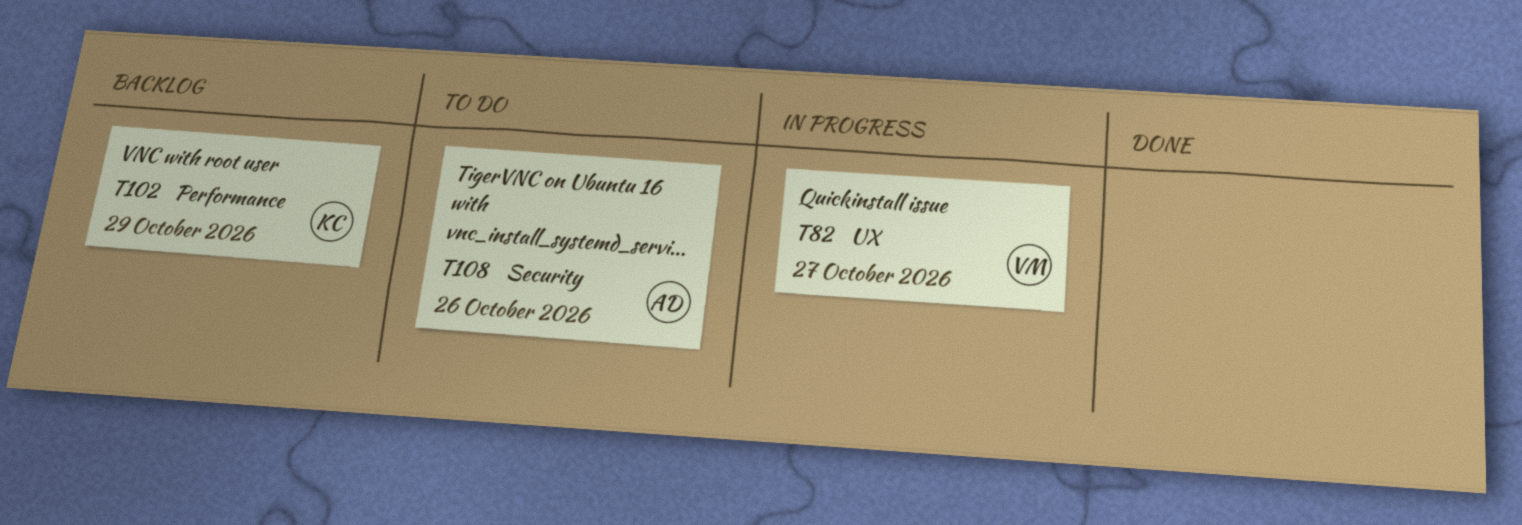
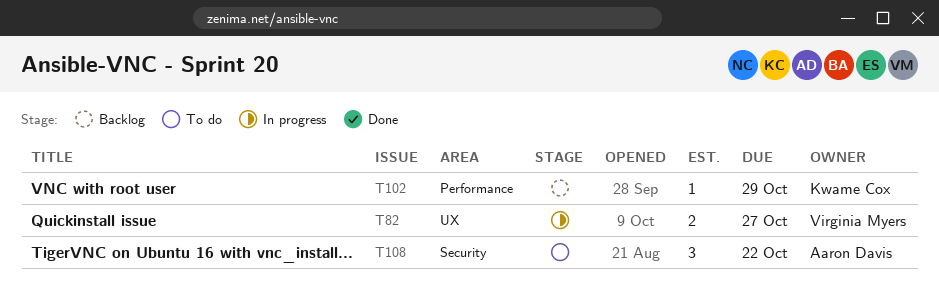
T108, due: Oct 26 -> Oct 22

